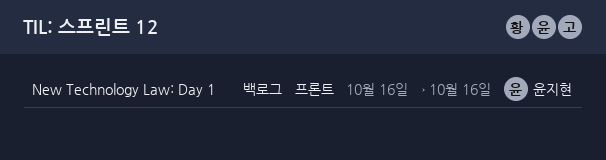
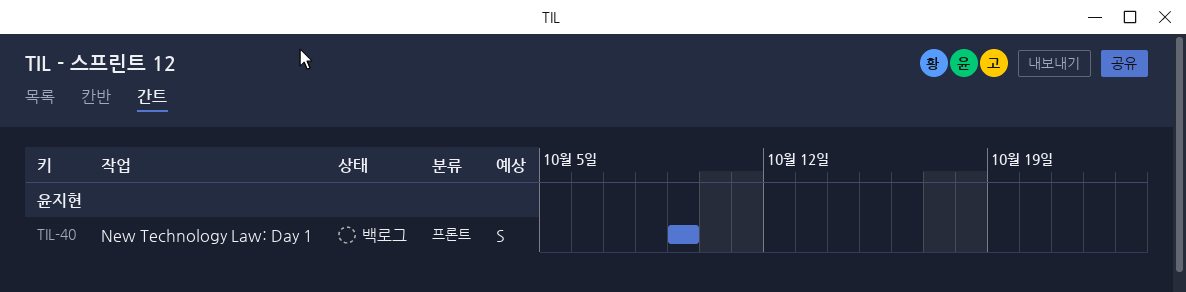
New Technology Law: Day 1, start: Oct 16 -> Oct 9
New Technology Law: Day 1, due: Oct 16 -> Oct 9

